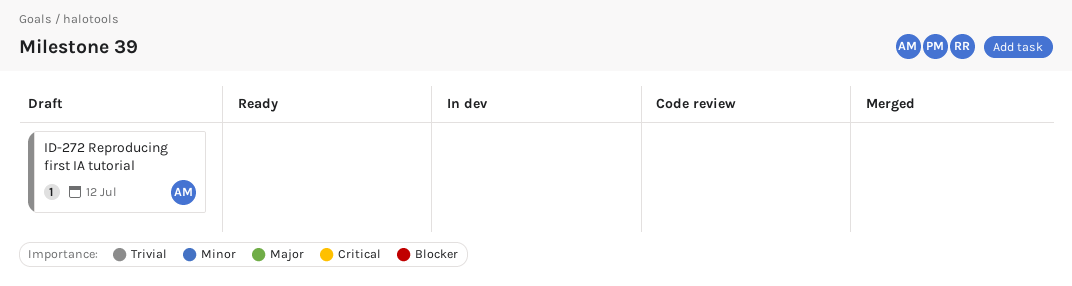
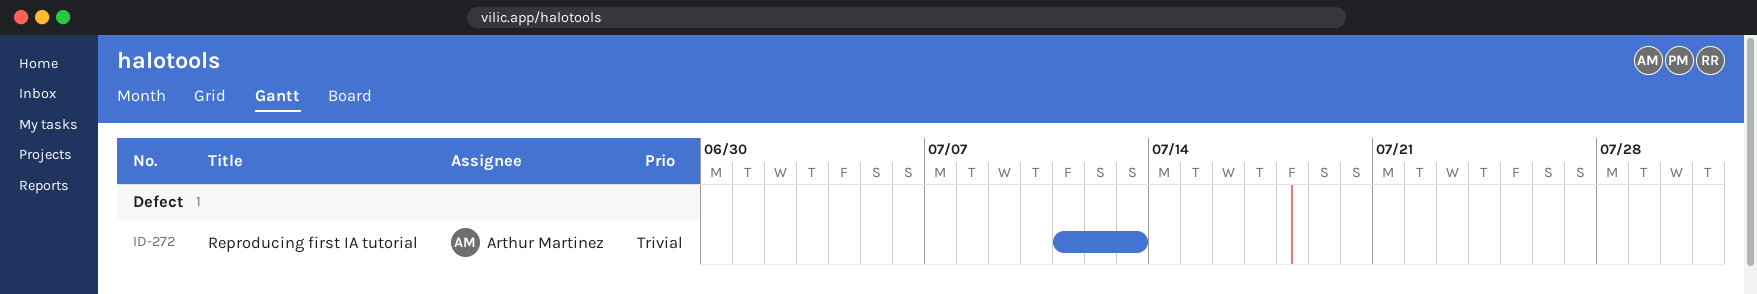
ID-272, due: Jul 12 -> Jul 13

